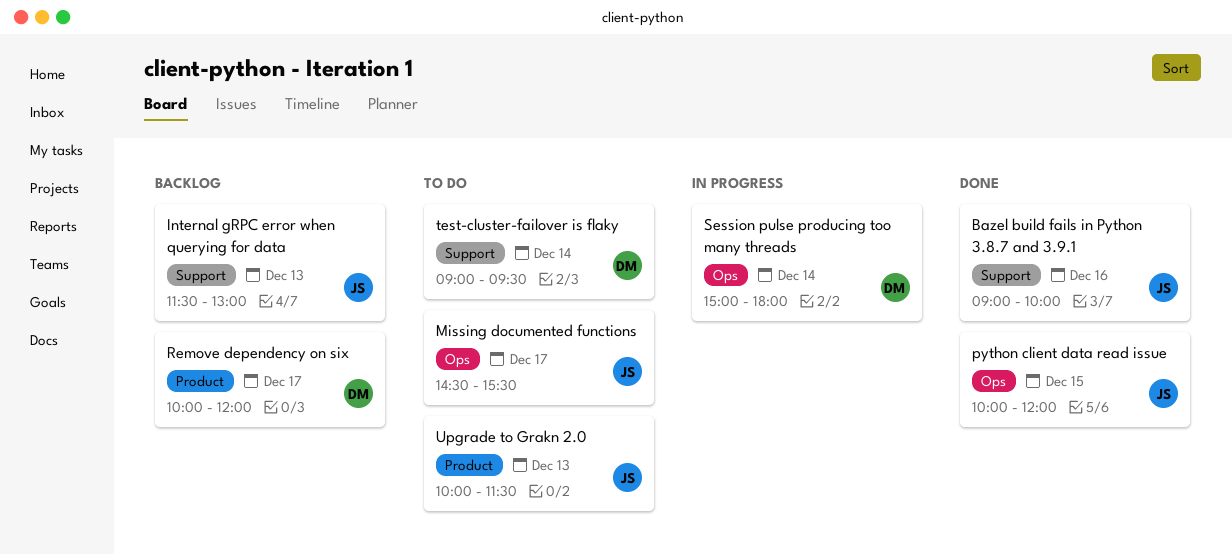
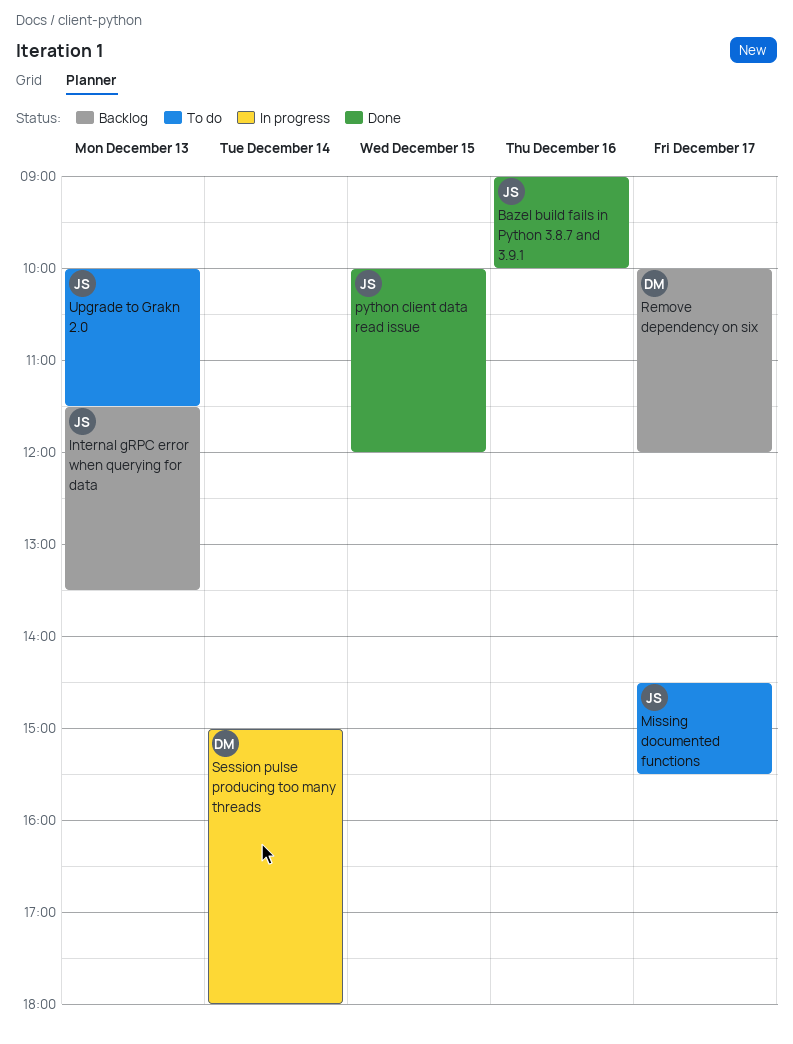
Internal gRPC error when querying for data, ends: 13:00 -> 13:30
test-cluster-failover is flaky: present -> none

